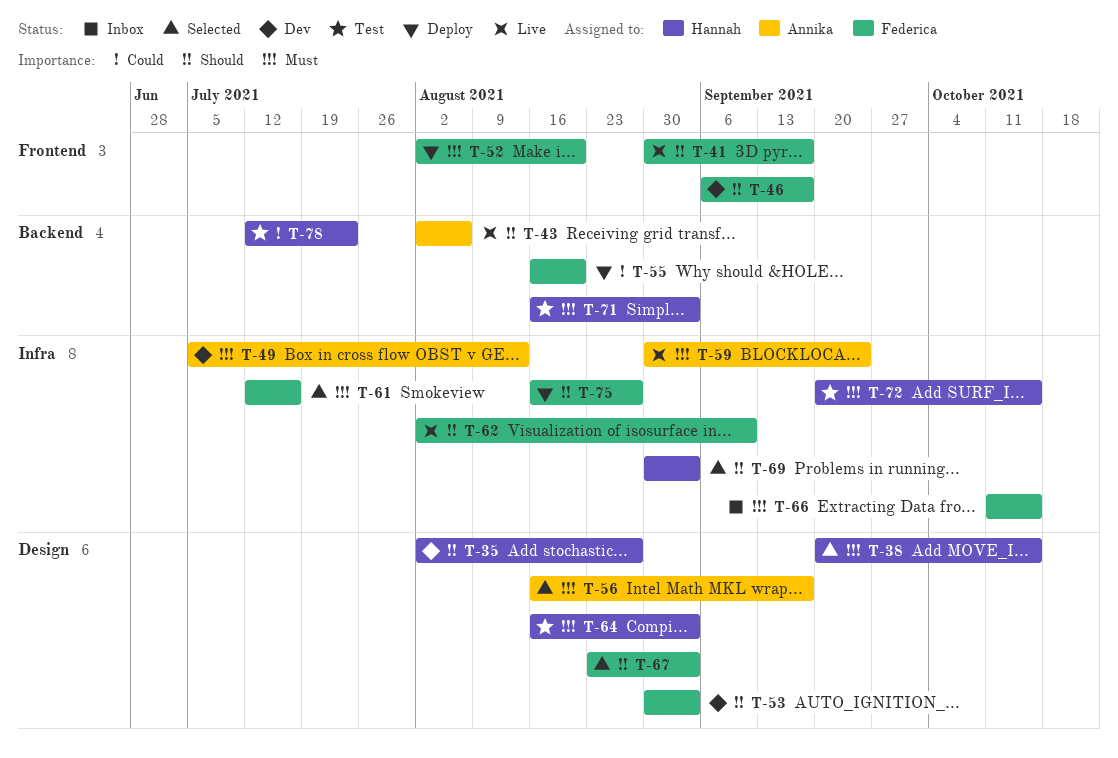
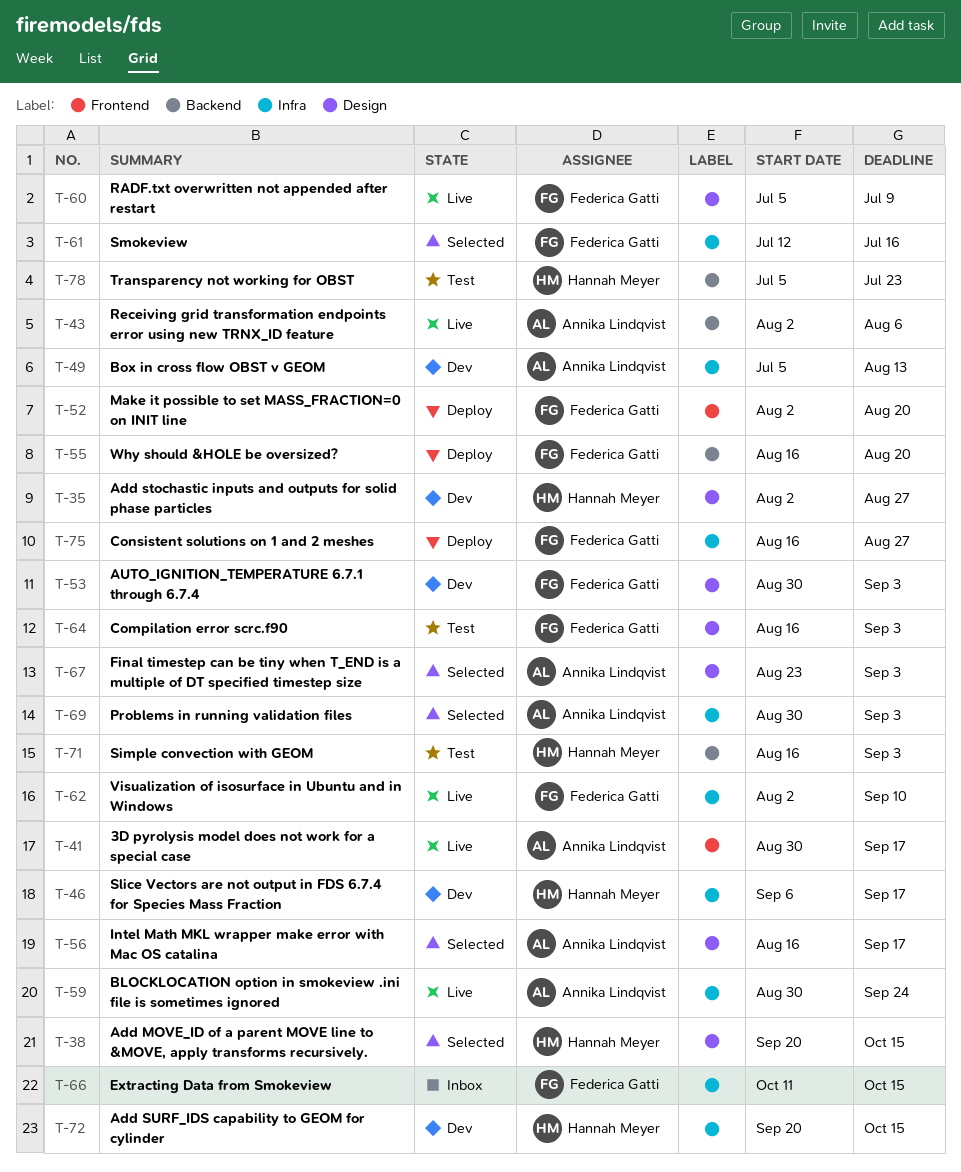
T-41, owner: Federica Gatti -> Annika Lindqvist
T-46, owner: Federica Gatti -> Hannah Meyer
T-46, label: Frontend -> Infra
T-60: none -> present
T-64, owner: Hannah Meyer -> Federica Gatti
T-67, owner: Federica Gatti -> Annika Lindqvist
T-69, owner: Hannah Meyer -> Annika Lindqvist
T-72, status: Test -> Dev
T-78, start: Jul 12 -> Jul 5

